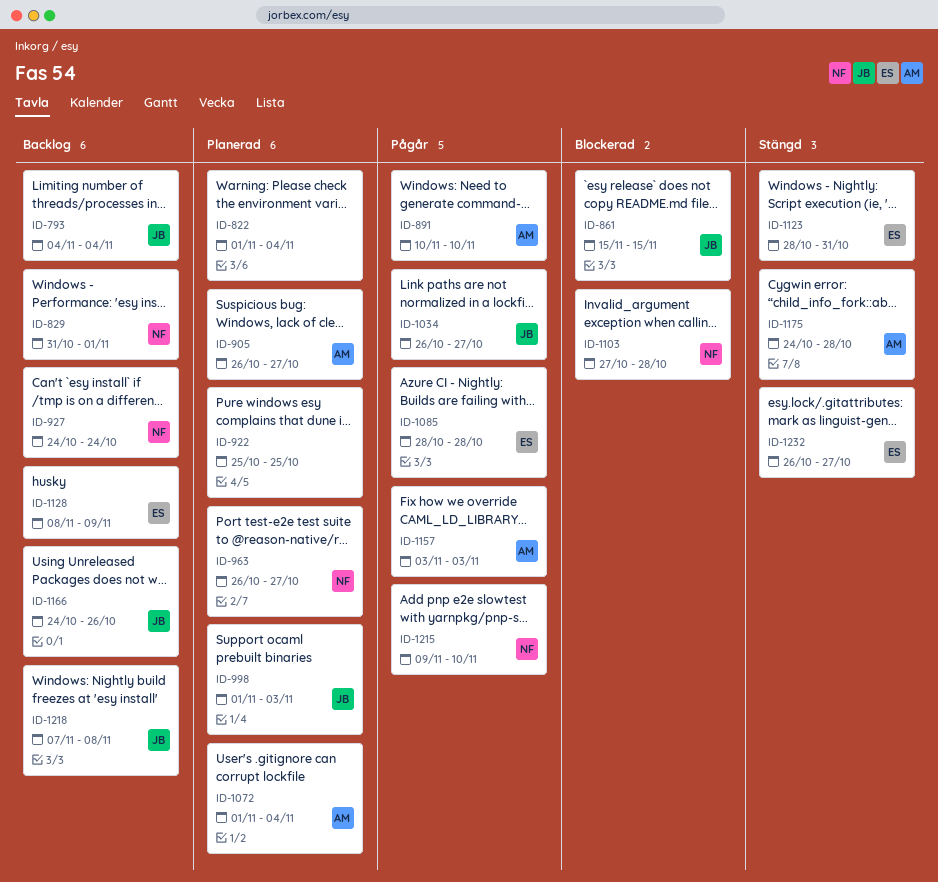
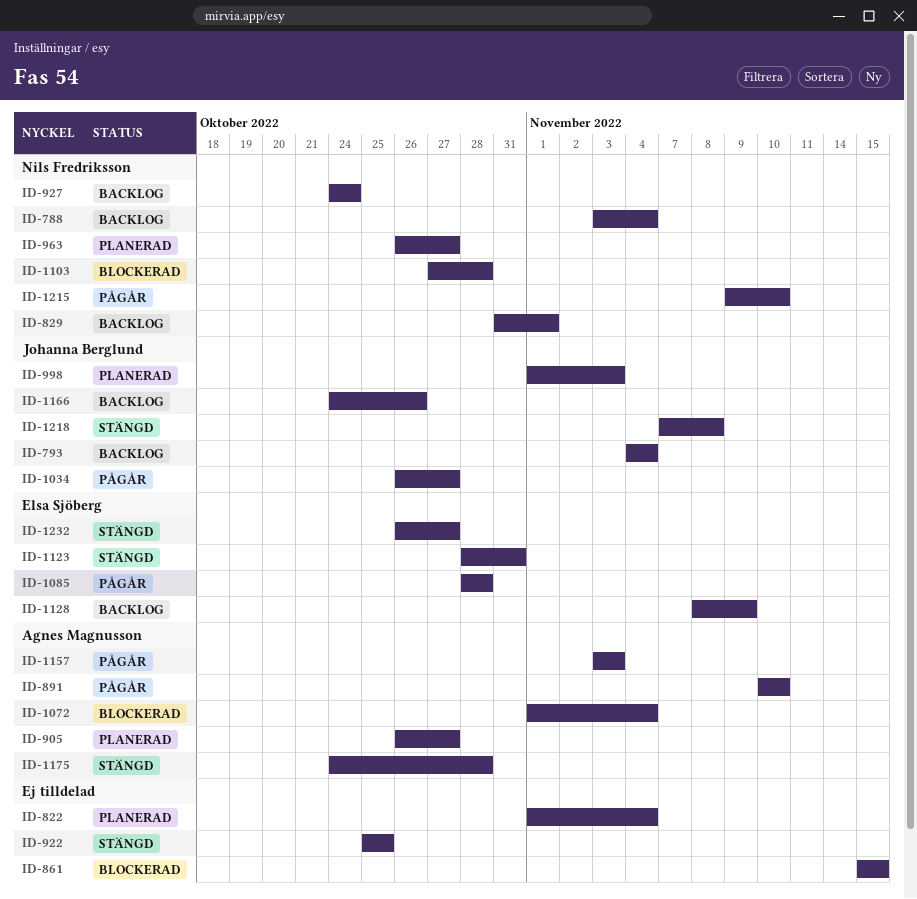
ID-788: none -> present
ID-861, owner: Johanna Berglund -> none
ID-922, status: Planerad -> Stängd
ID-1072, status: Planerad -> Blockerad
ID-1218, status: Backlog -> Stängd

